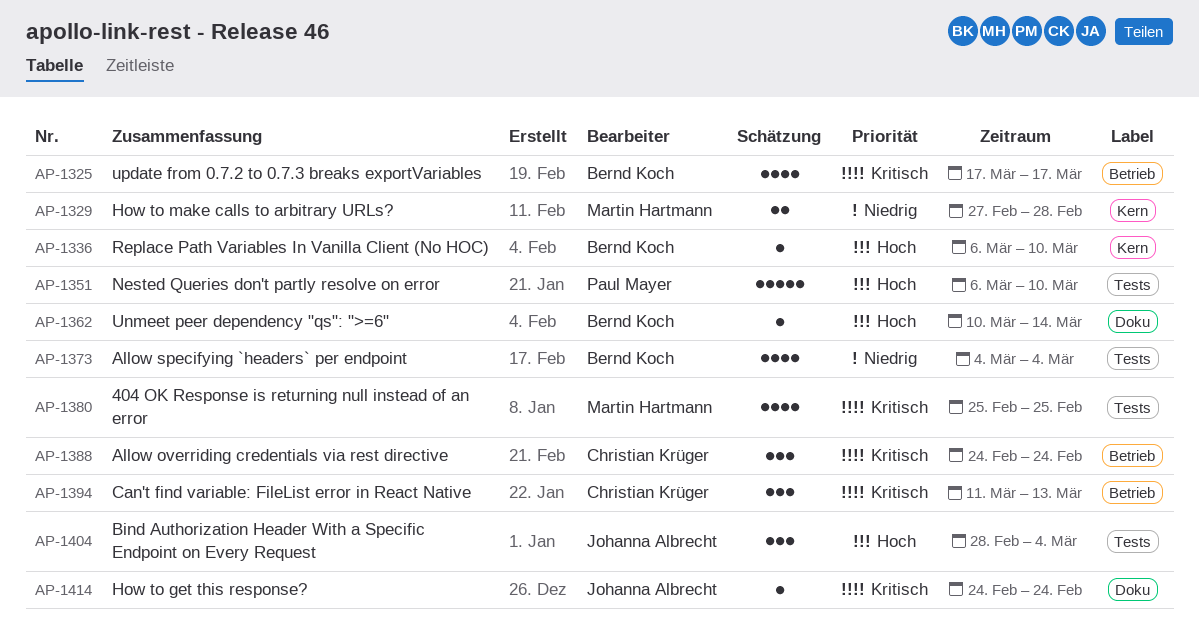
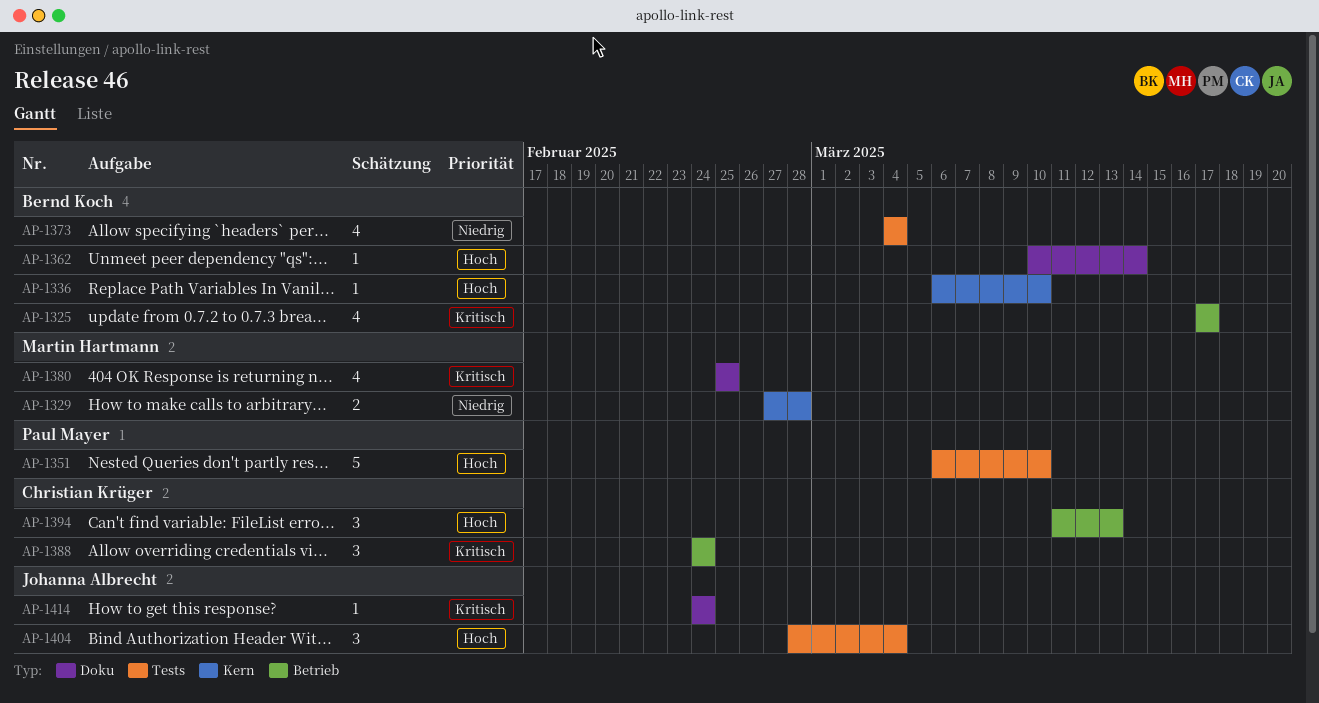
AP-1380, label: Tests -> Doku
AP-1394, priority: Kritisch -> Hoch

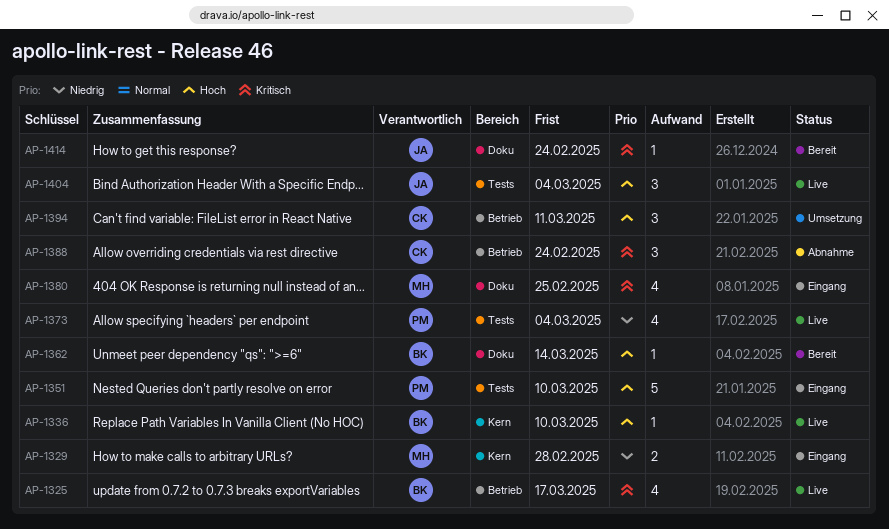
AP-1373, owner: Bernd Koch -> Paul Mayer
AP-1394, due: Mar 13 -> Mar 11

